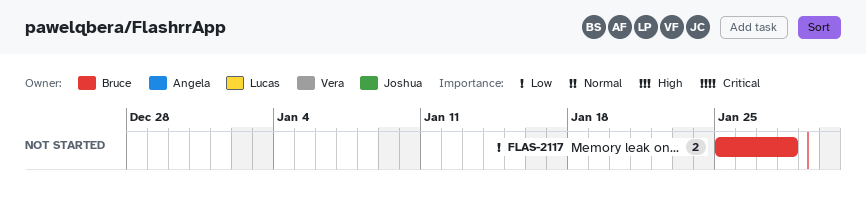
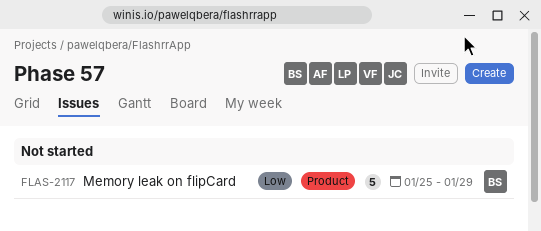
FLAS-2117, estimate: 2 -> 5
FLAS-2117, due: Jan 28 -> Jan 29

